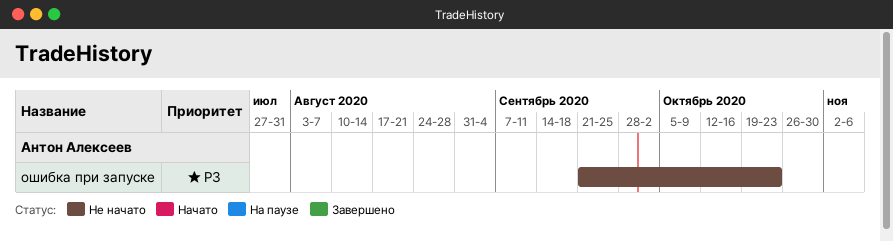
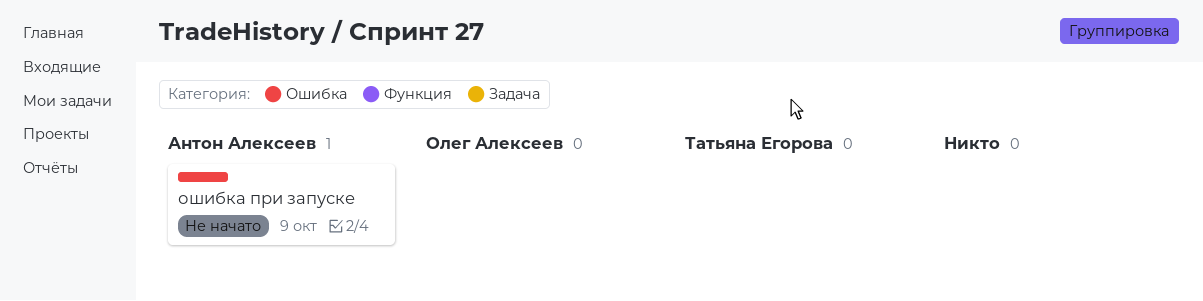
ошибка при запуске, due: Oct 23 -> Oct 9

